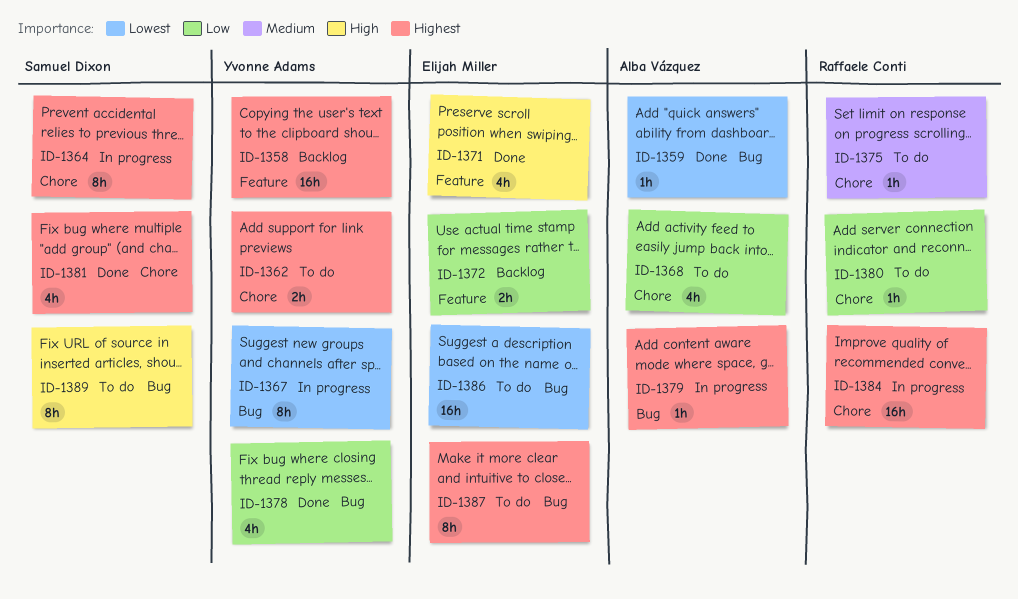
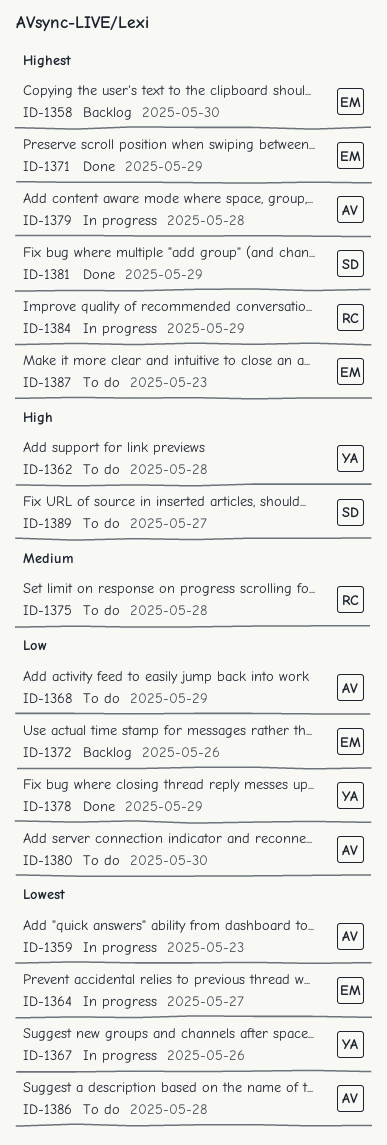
ID-1358, owner: Yvonne Adams -> Elijah Miller
ID-1359, status: Done -> In progress
ID-1362, priority: Highest -> High
ID-1364, owner: Samuel Dixon -> Elijah Miller
ID-1364, priority: Highest -> Lowest
ID-1371, priority: High -> Highest
ID-1380, owner: Raffaele Conti -> Alba Vázquez
ID-1386, owner: Elijah Miller -> Alba Vázquez

